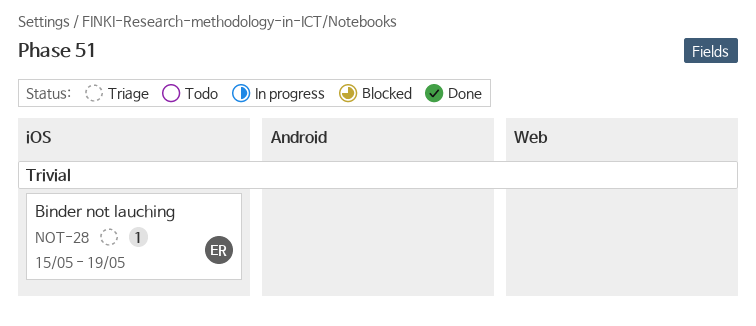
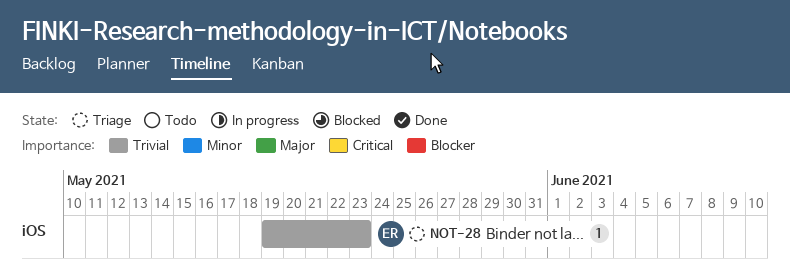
NOT-28, start: May 15 -> May 19
NOT-28, due: May 19 -> May 23

